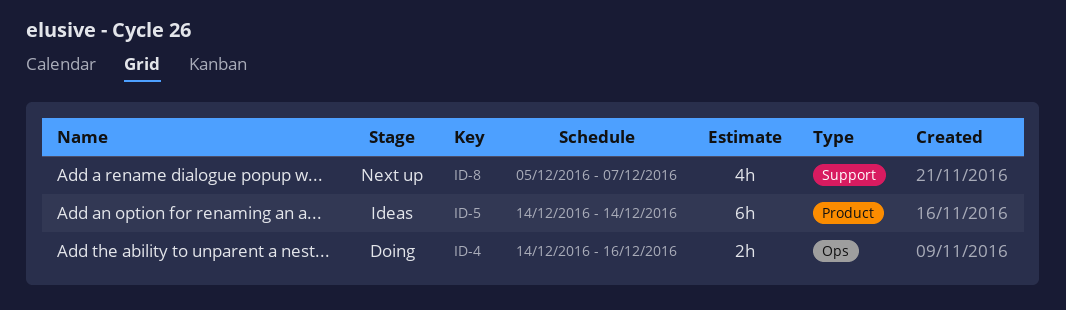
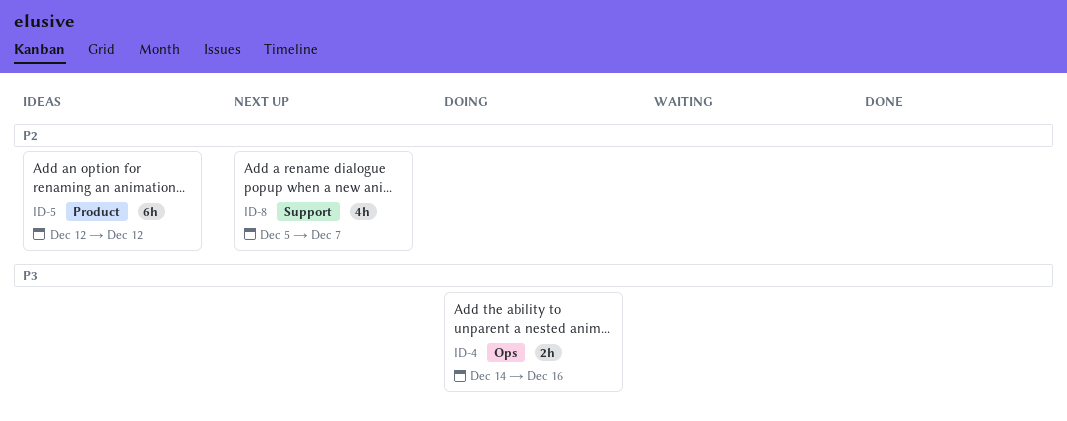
ID-5, start: Dec 14 -> Dec 12
ID-5, due: Dec 14 -> Dec 12

